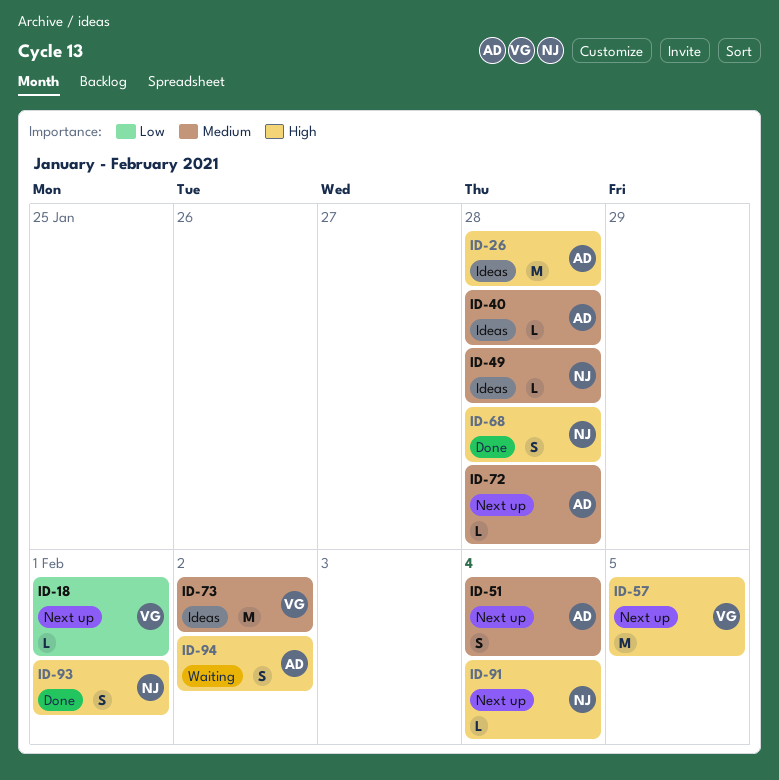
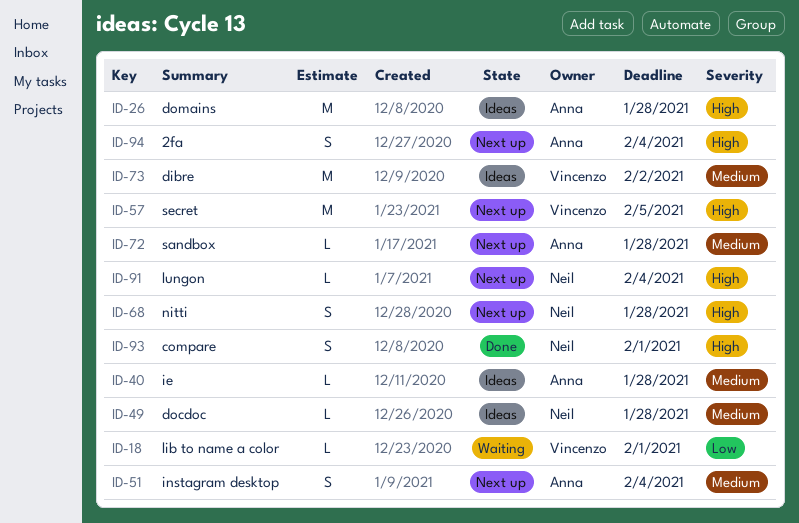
ID-18, status: Next up -> Waiting
ID-68, status: Done -> Next up
ID-94, status: Waiting -> Next up
ID-94, due: Feb 2 -> Feb 4

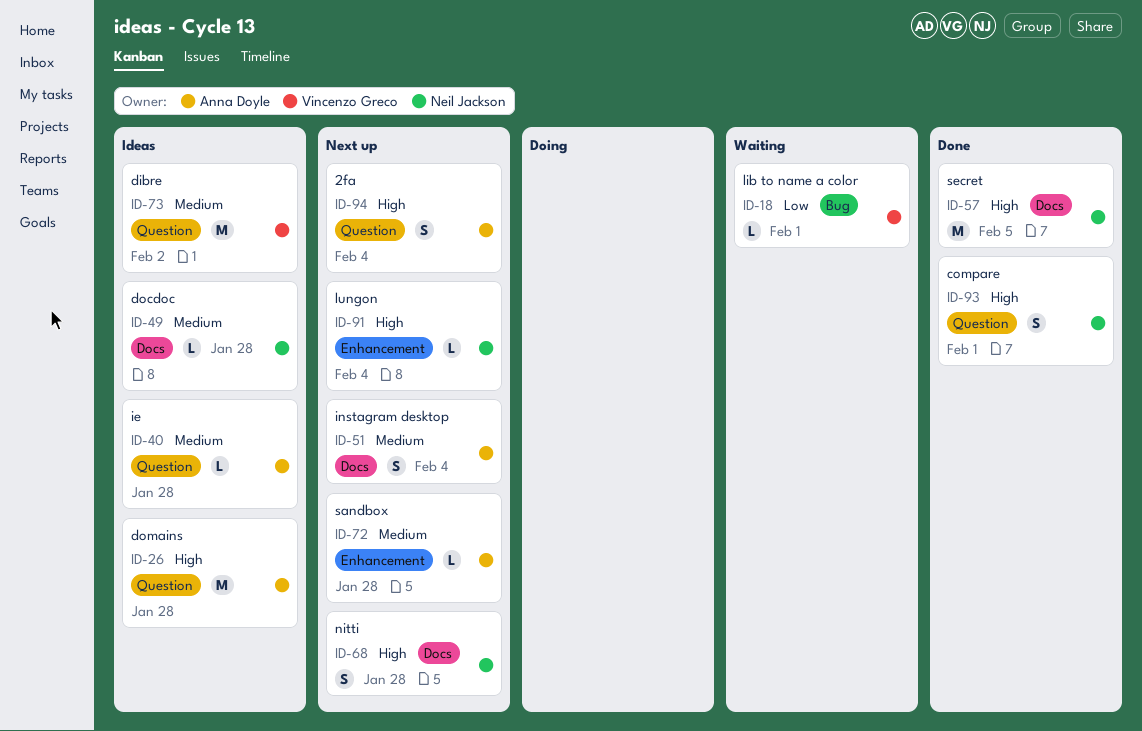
ID-57, status: Next up -> Done
ID-57, owner: Vincenzo Greco -> Neil Jackson

